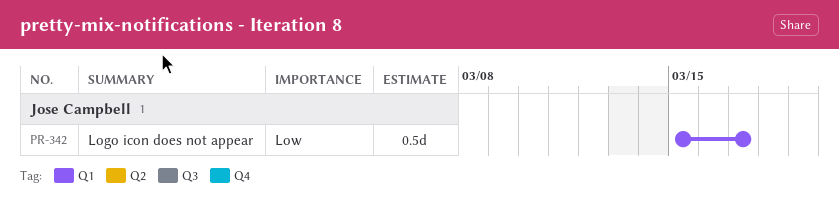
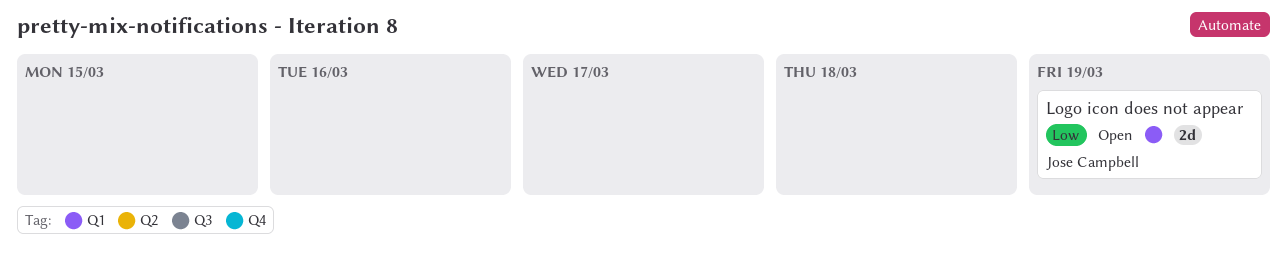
Logo icon does not appear, estimate: 0.5d -> 2d
Logo icon does not appear, due: Mar 17 -> Mar 19

